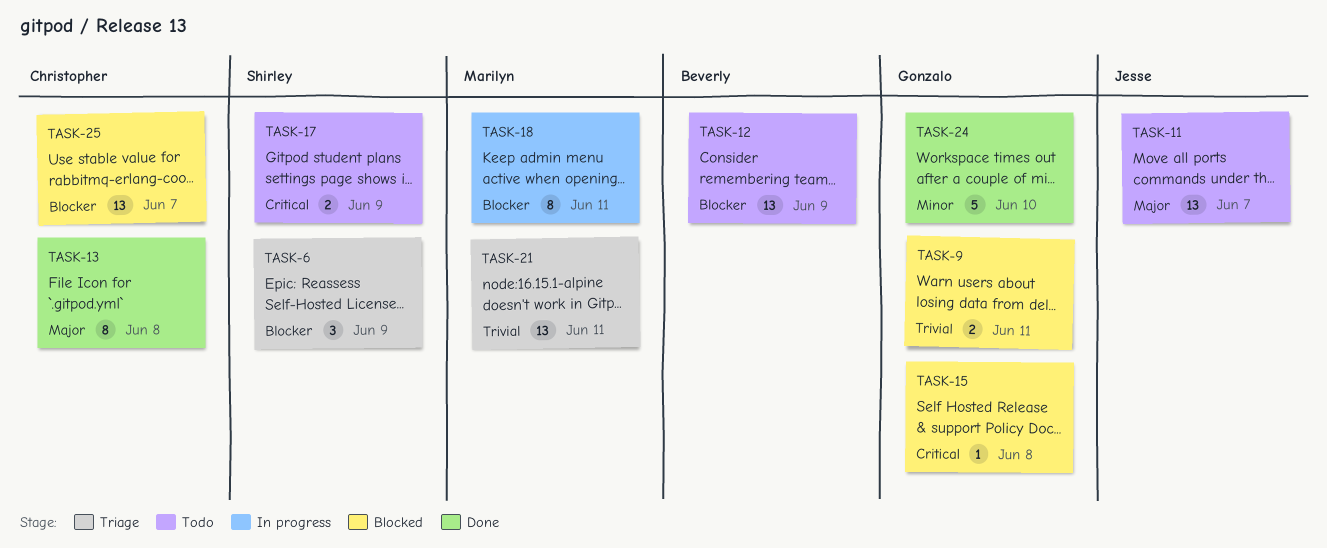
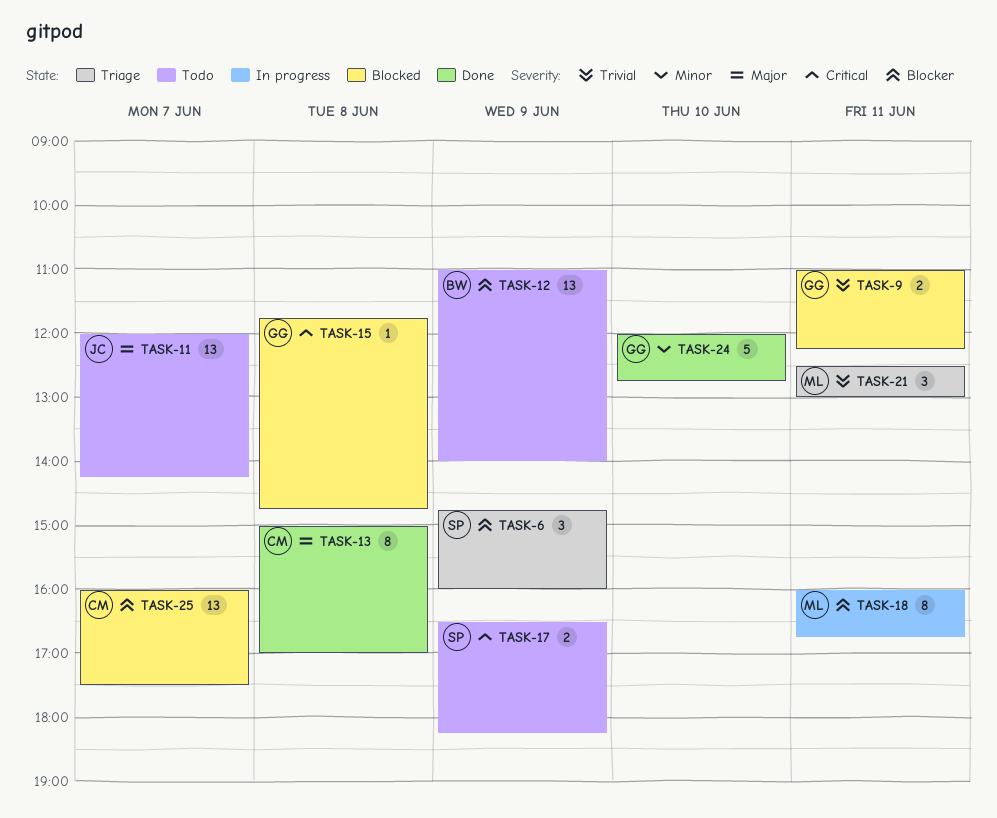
TASK-21, estimate: 13 -> 3

